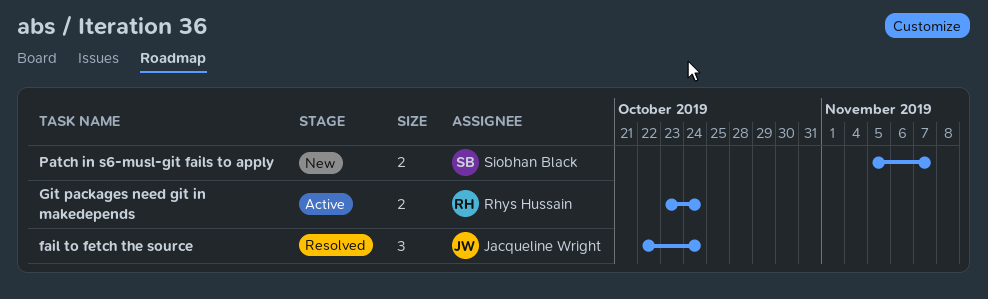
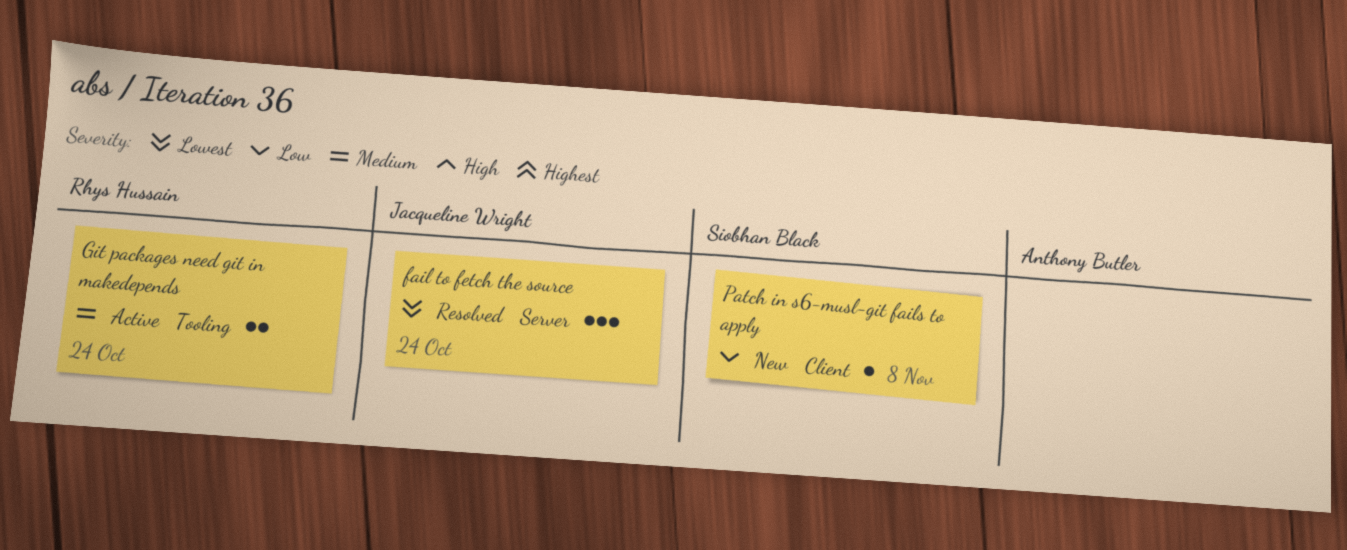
Patch in s6-musl-git fails to apply, estimate: 2 -> 1
Patch in s6-musl-git fails to apply, due: Nov 7 -> Nov 8

